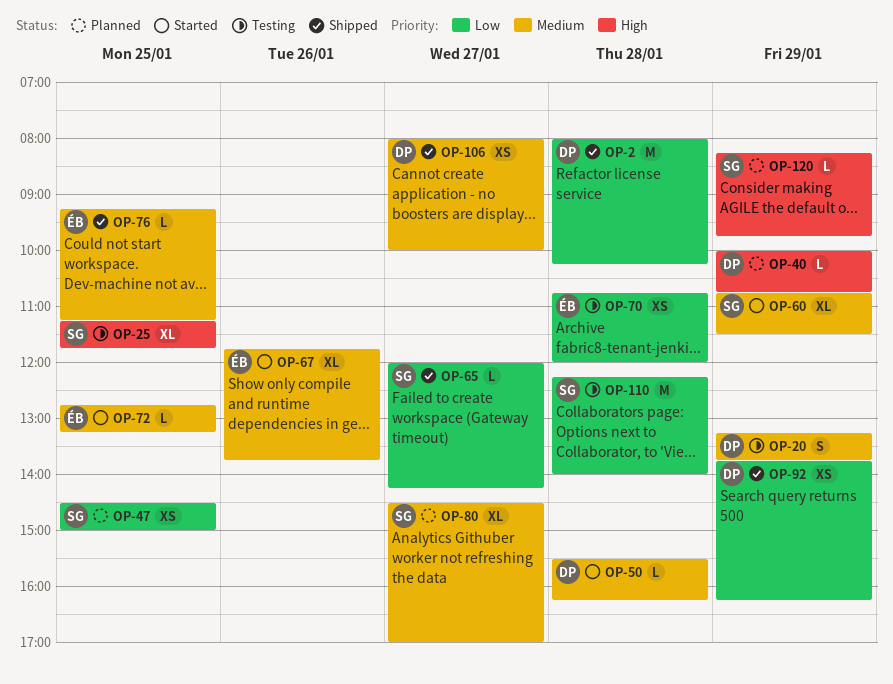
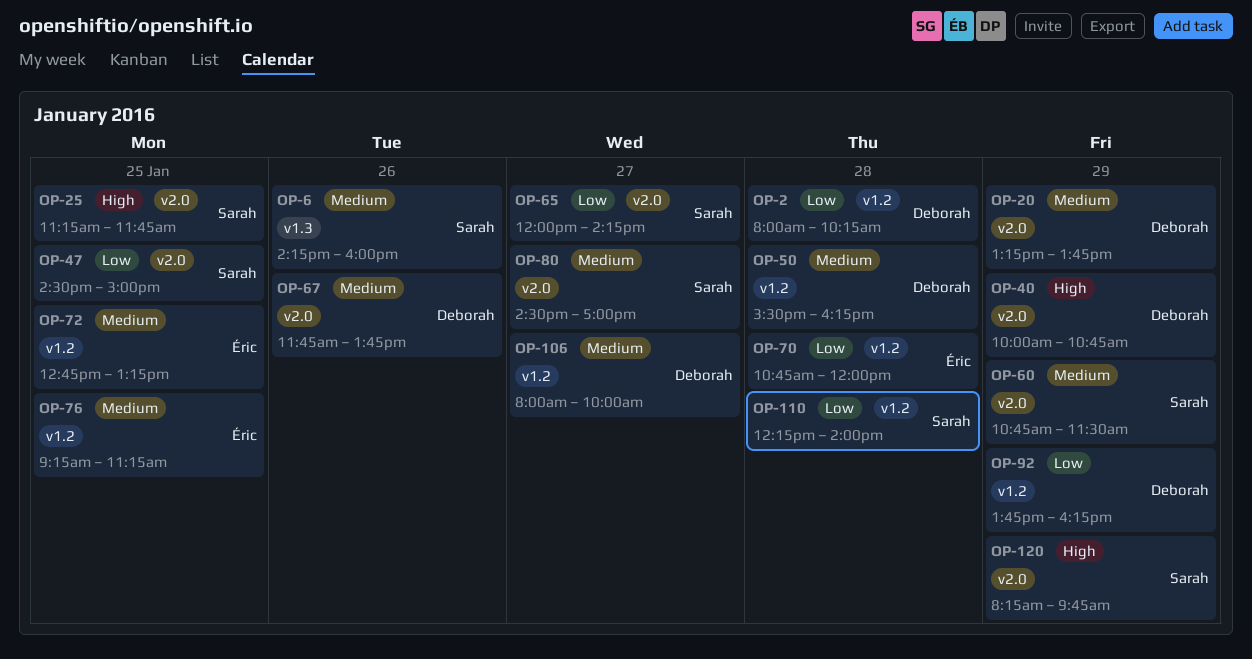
OP-6: none -> present
OP-67, owner: Éric -> Deborah

